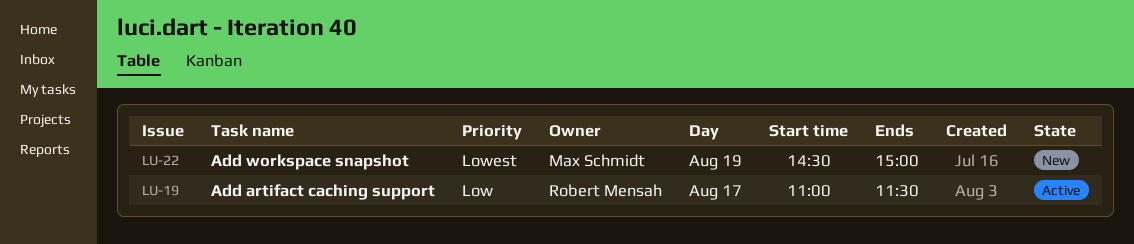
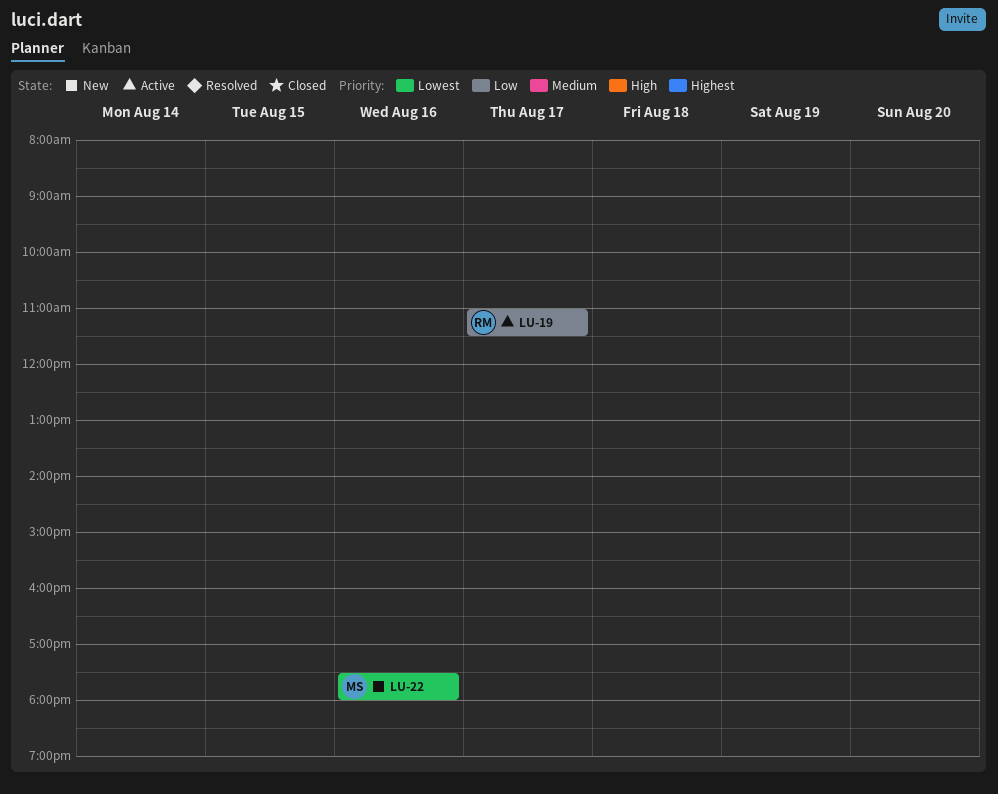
LU-22, day: Aug 19 -> Aug 16
LU-22, begins: 14:30 -> 17:30
LU-22, ends: 15:00 -> 18:00

